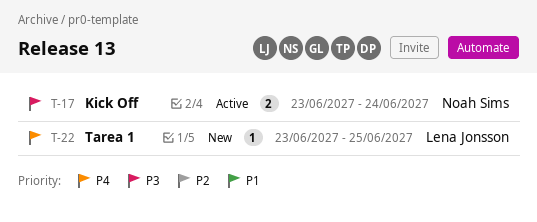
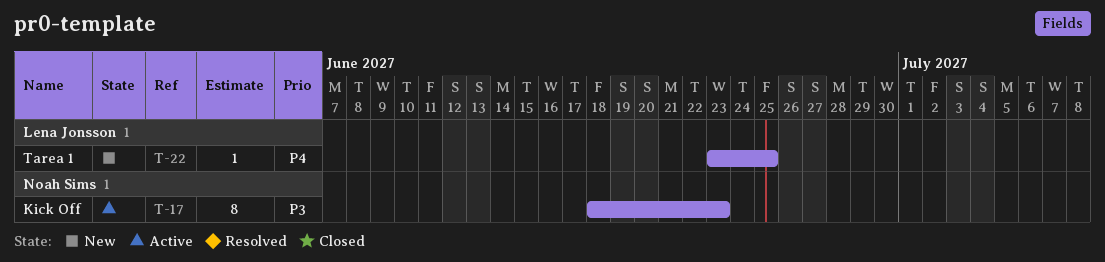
T-17, estimate: 2 -> 8
T-17, start: Jun 23 -> Jun 18
T-17, due: Jun 24 -> Jun 23

